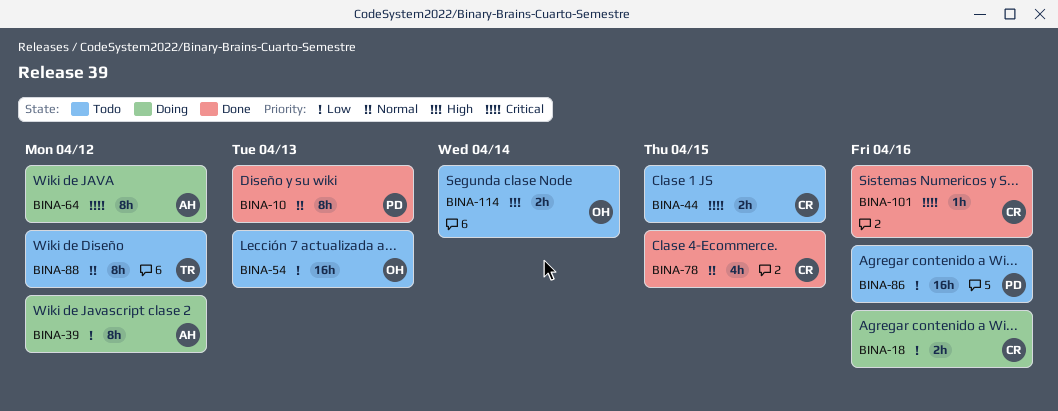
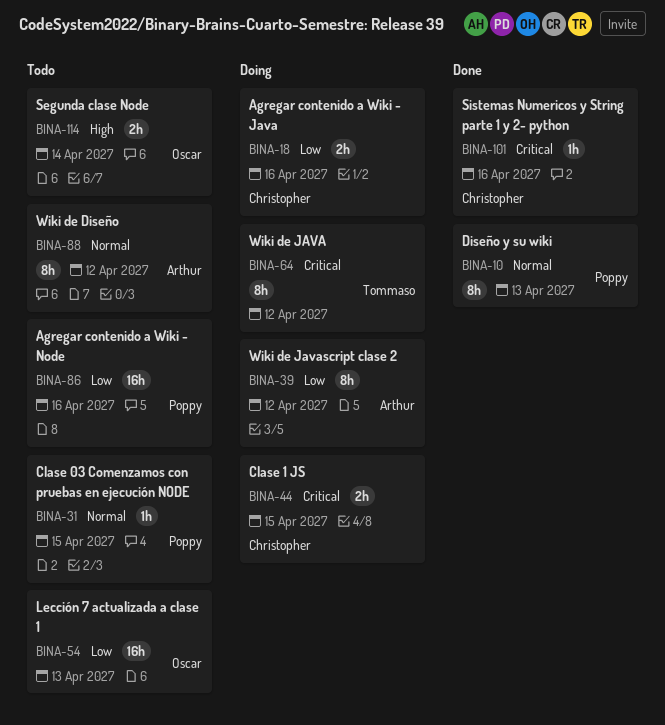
BINA-31: none -> present
BINA-44, status: Todo -> Doing
BINA-64, owner: Arthur -> Tommaso
BINA-78: present -> none
BINA-88, owner: Tommaso -> Arthur

